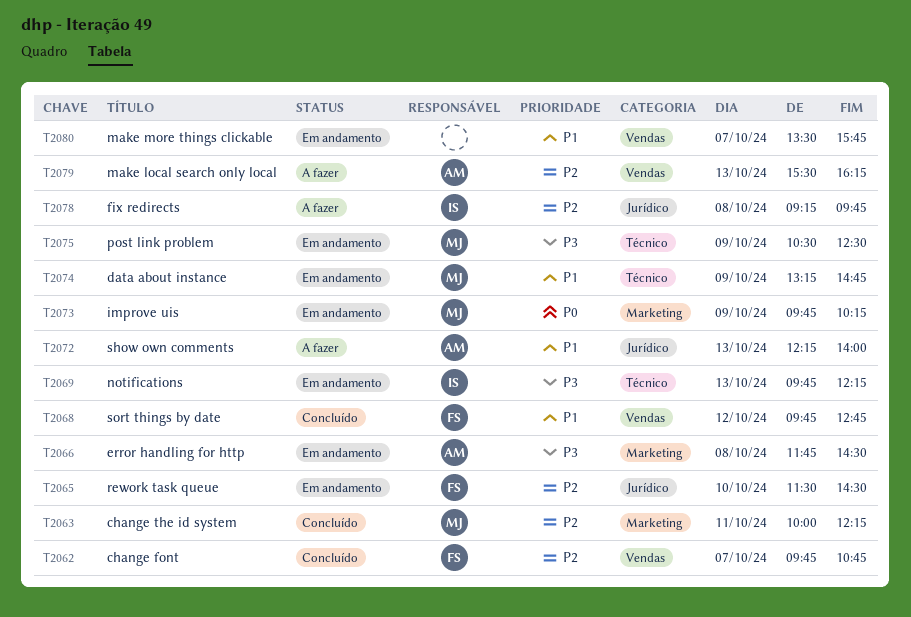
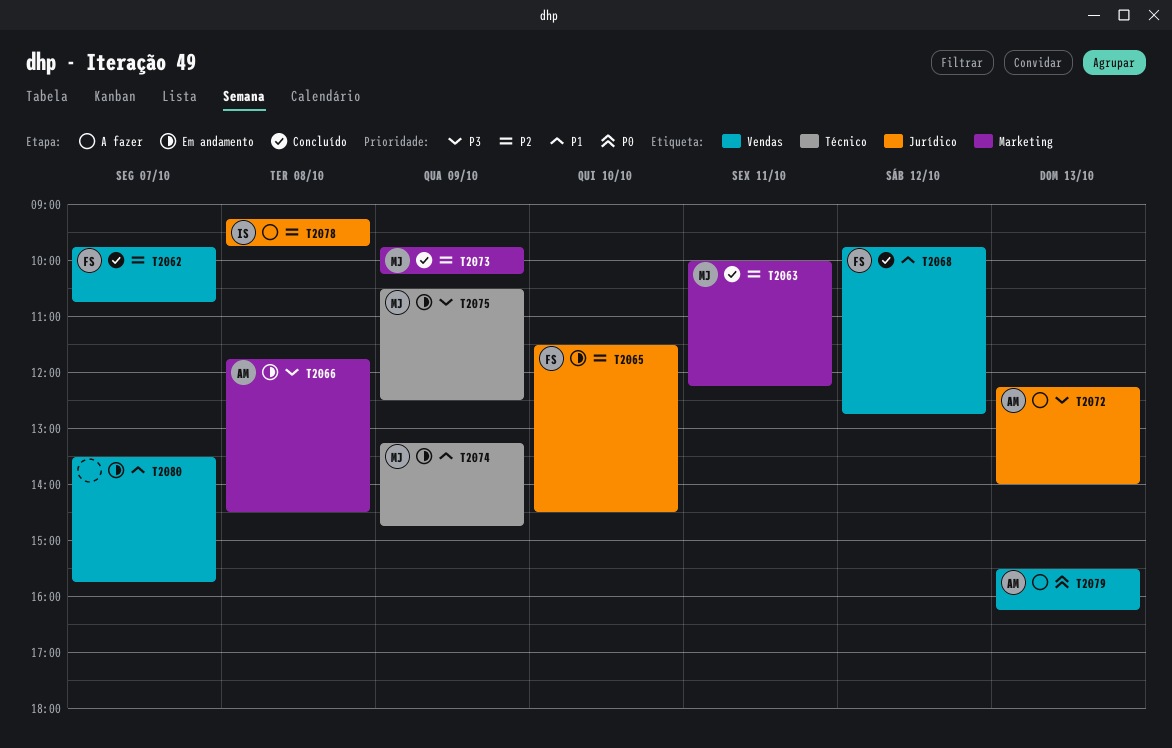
T2069: present -> none
T2072, priority: P1 -> P3
T2073, status: Em andamento -> Concluído
T2073, priority: P0 -> P2
T2079, priority: P2 -> P0

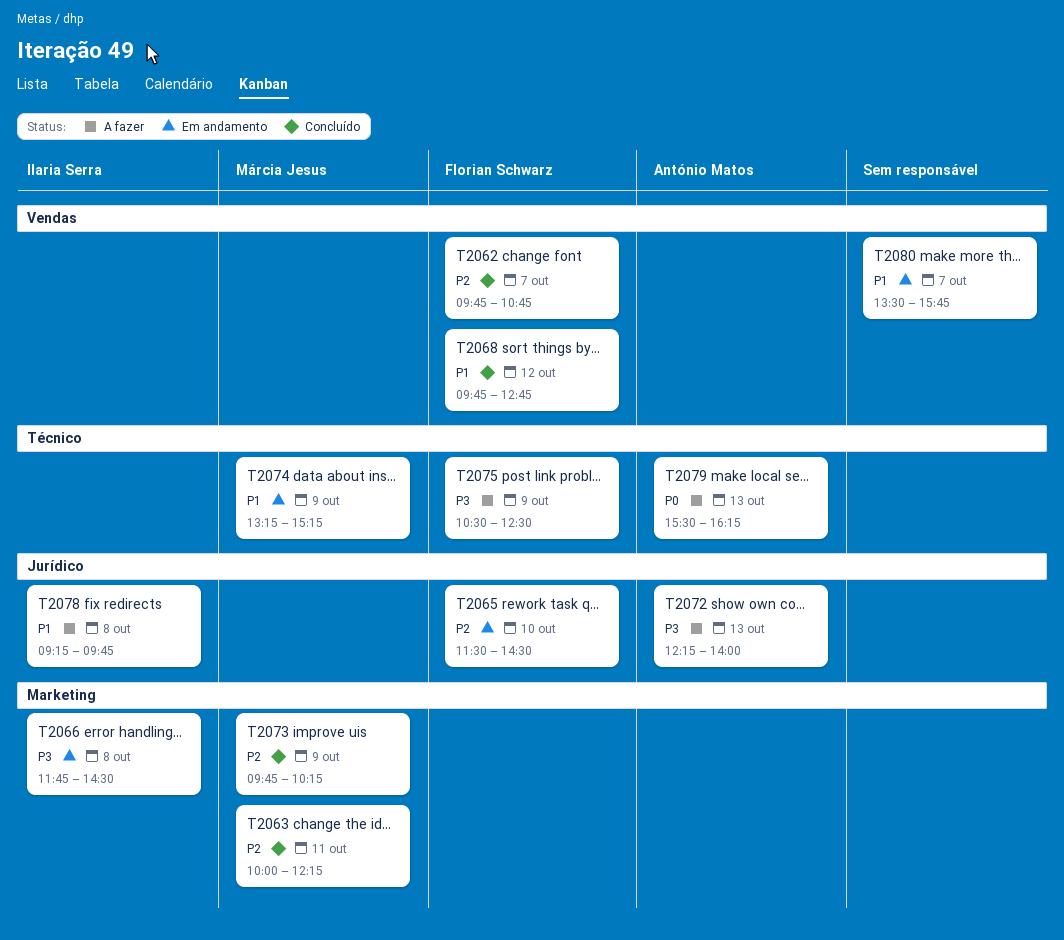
T2066, owner: António Matos -> Ilaria Serra
T2074, ends: 14:45 -> 15:15
T2075, status: Em andamento -> A fazer
T2075, owner: Márcia Jesus -> Florian Schwarz
T2078, priority: P2 -> P1
T2079, label: Vendas -> Técnico

